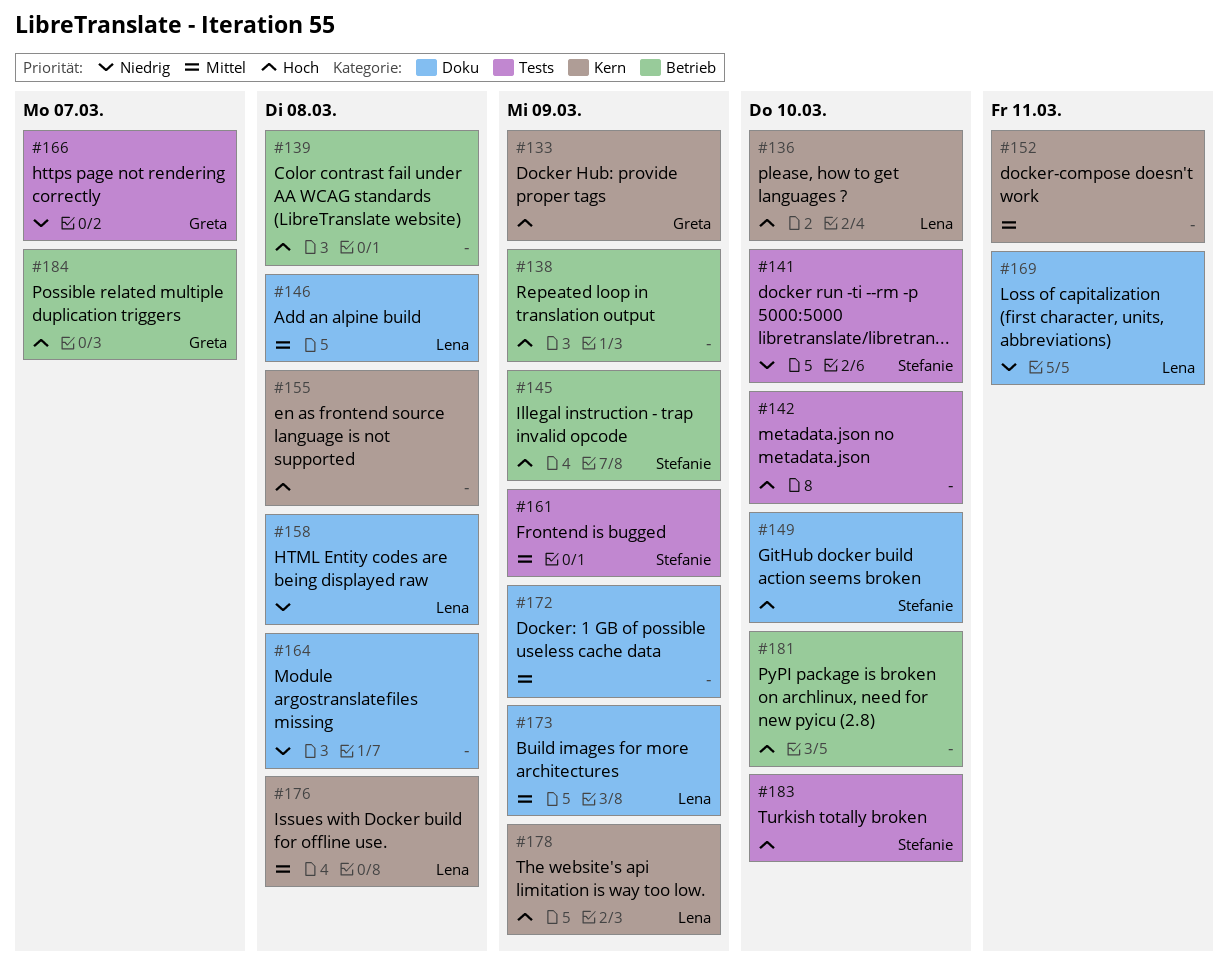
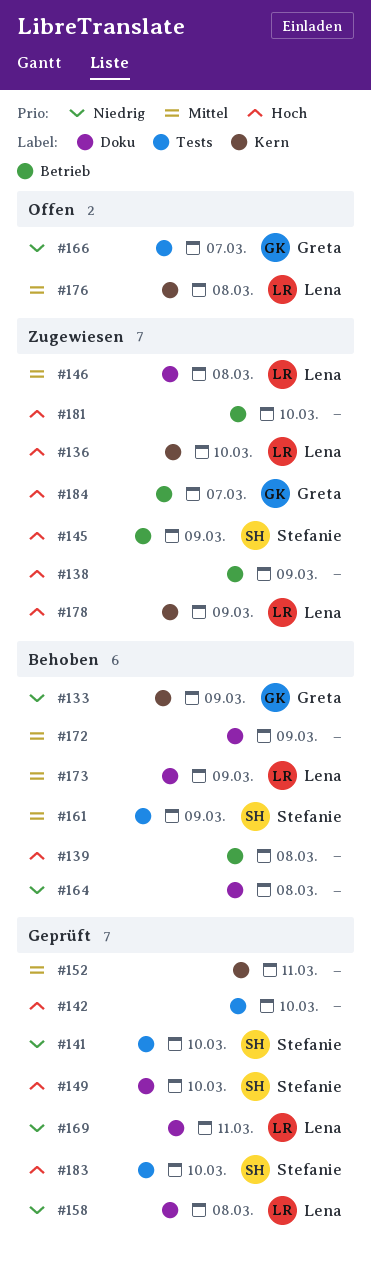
#133, priority: Hoch -> Niedrig
#155: present -> none

